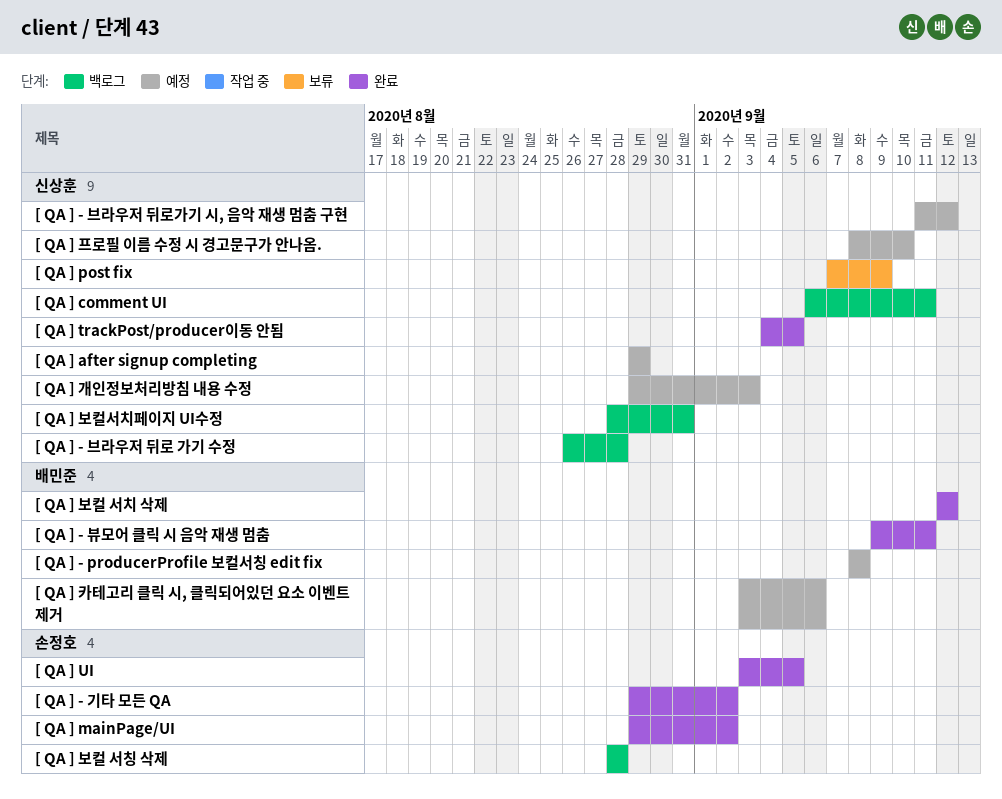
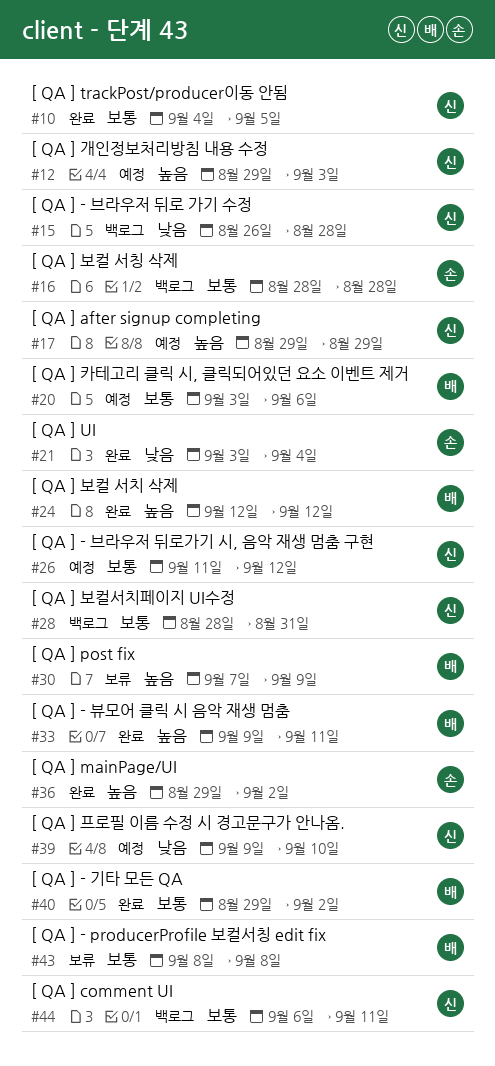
[ QA ] - producerProfile 보컬서칭 edit fix, status: 예정 -> 보류
[ QA ] - 기타 모든 QA, owner: 손정호 -> 배민준
[ QA ] post fix, owner: 신상훈 -> 배민준
[ QA ] UI, due: Sep 5 -> Sep 4
[ QA ] 프로필 이름 수정 시 경고문구가 안나옴., start: Sep 8 -> Sep 9

